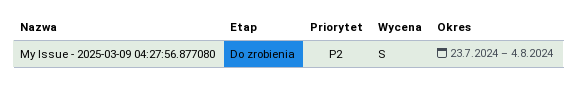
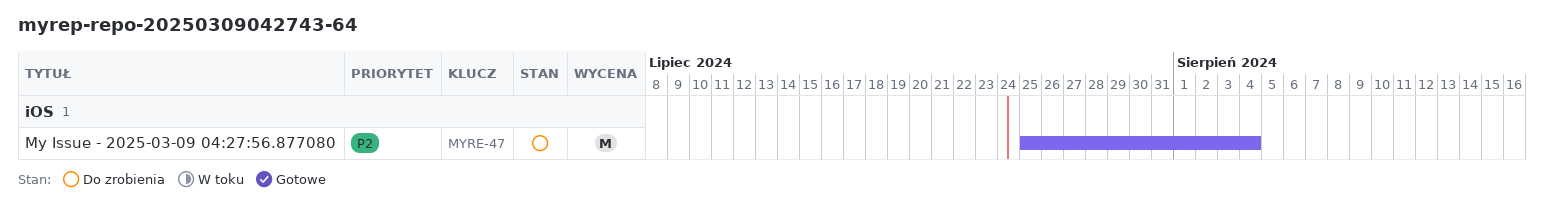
My Issue - 2025-03-09 04:27:56.877080, estimate: S -> M
My Issue - 2025-03-09 04:27:56.877080, start: Jul 23 -> Jul 25

